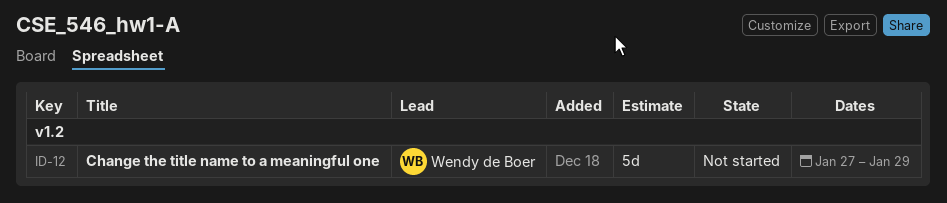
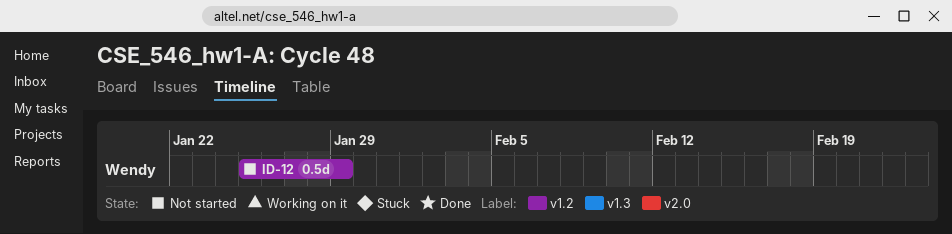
ID-12, estimate: 5d -> 0.5d
ID-12, start: Jan 27 -> Jan 25

